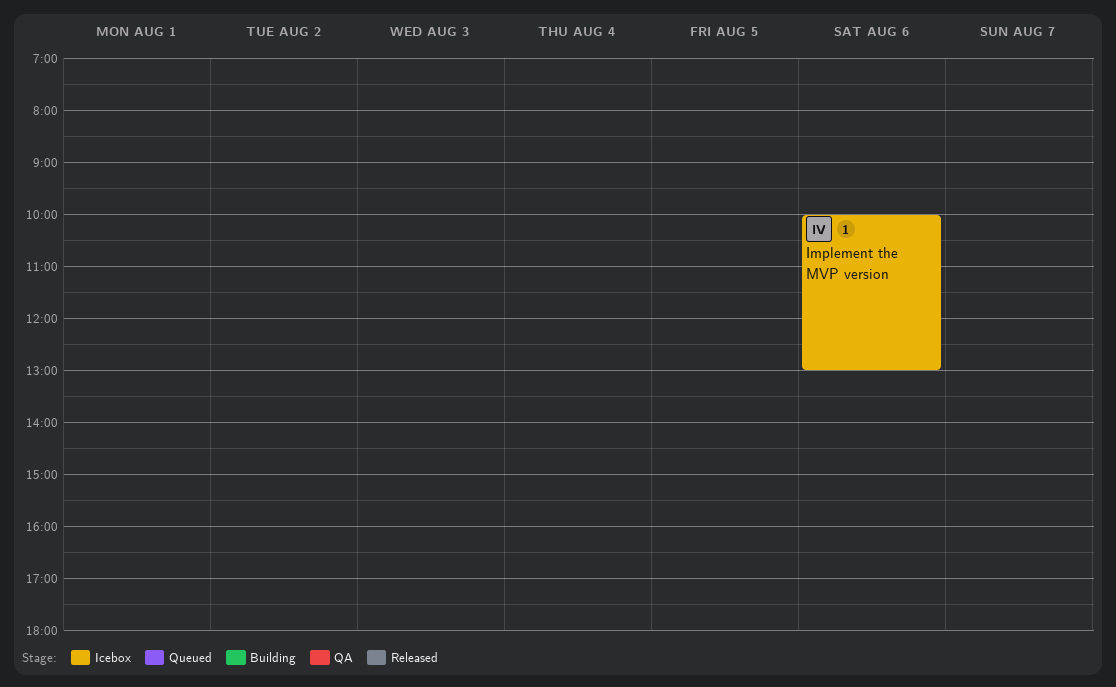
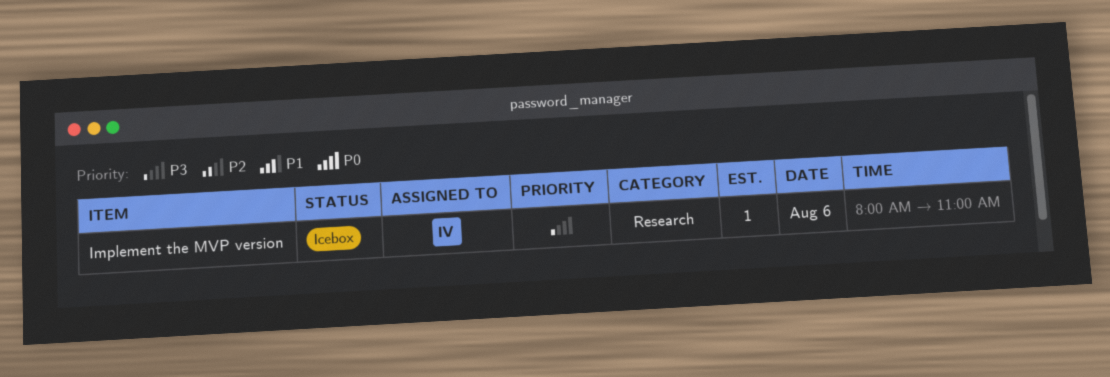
Implement the MVP version, begins: 10:00 -> 08:00
Implement the MVP version, ends: 13:00 -> 11:00

